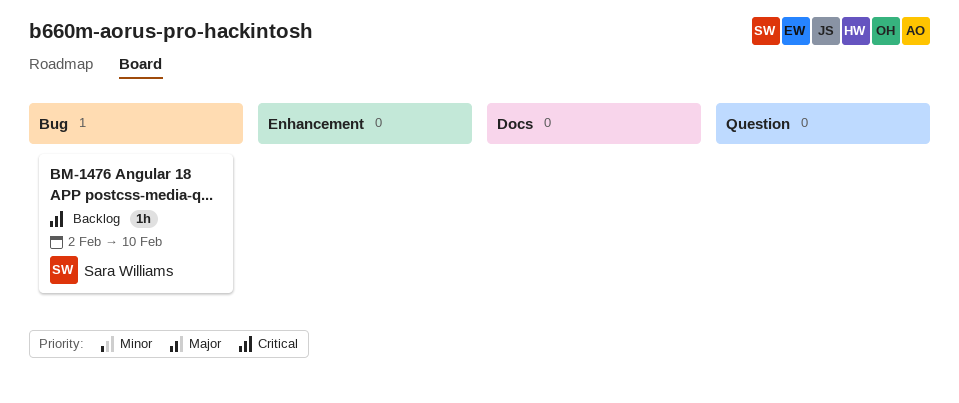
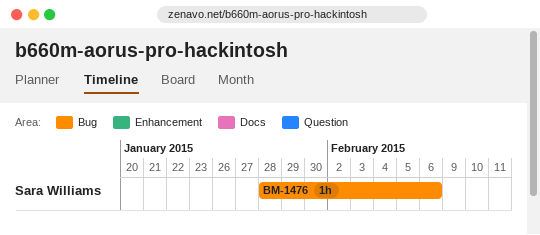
BM-1476, start: Feb 2 -> Jan 28
BM-1476, due: Feb 10 -> Feb 6

